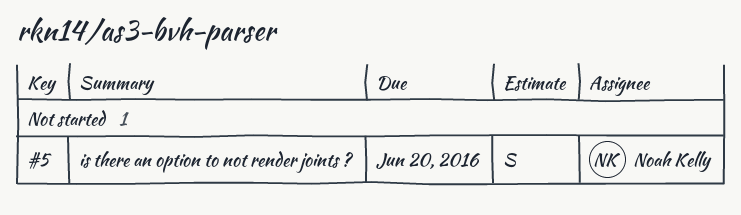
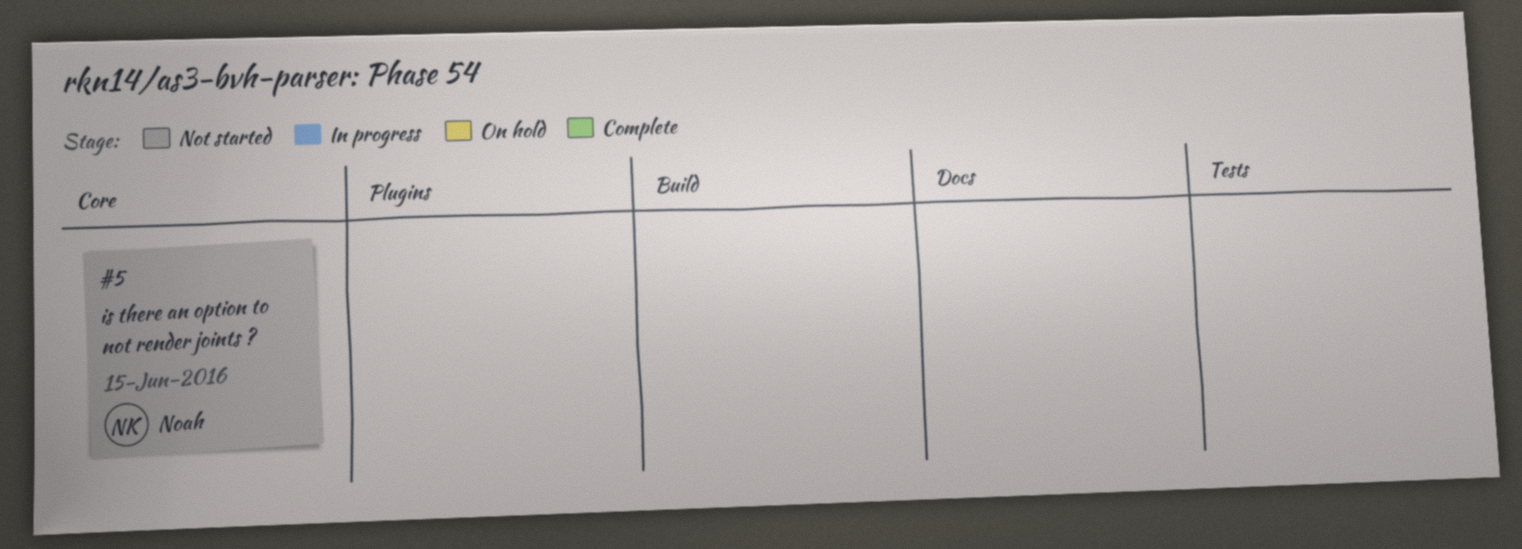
#5, due: Jun 20 -> Jun 15

